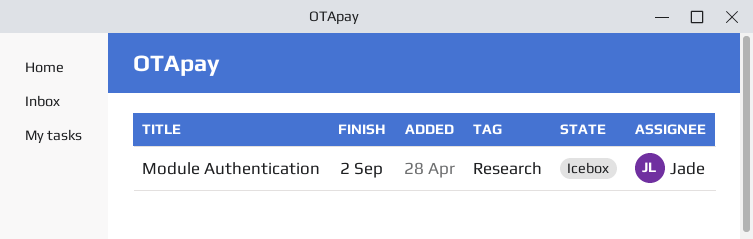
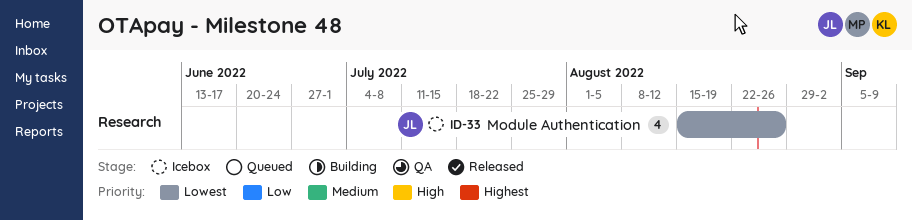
Module Authentication, due: Sep 2 -> Aug 26

